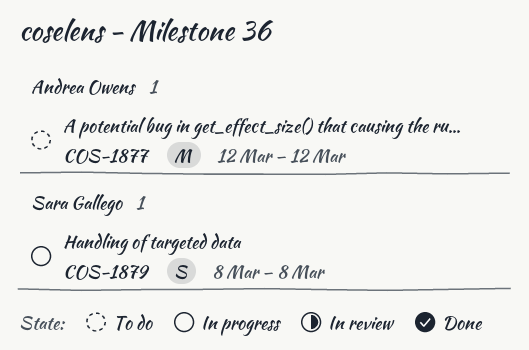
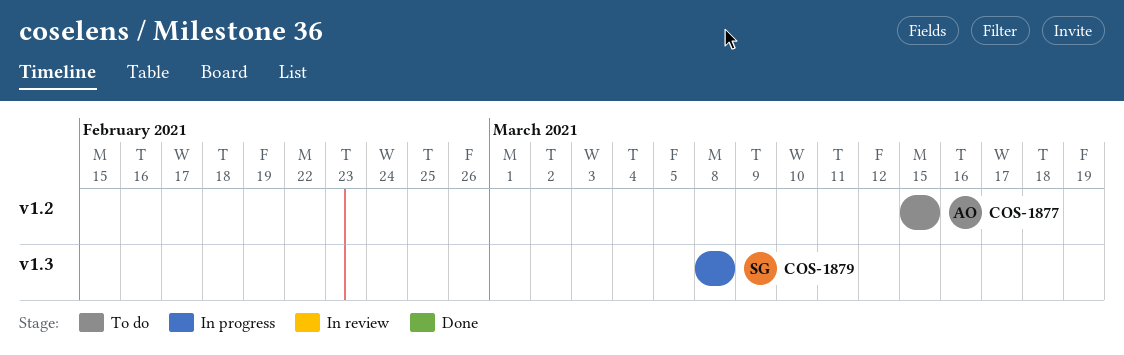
COS-1877, start: Mar 12 -> Mar 15
COS-1877, due: Mar 12 -> Mar 15

